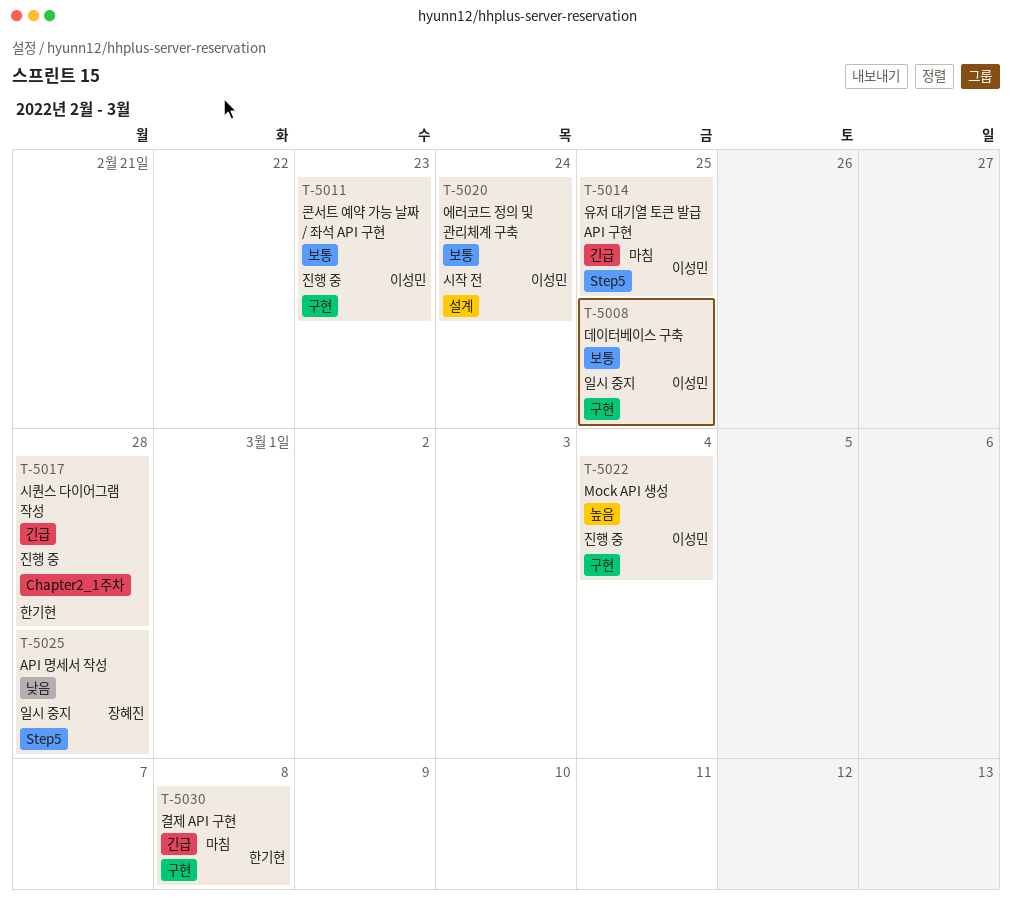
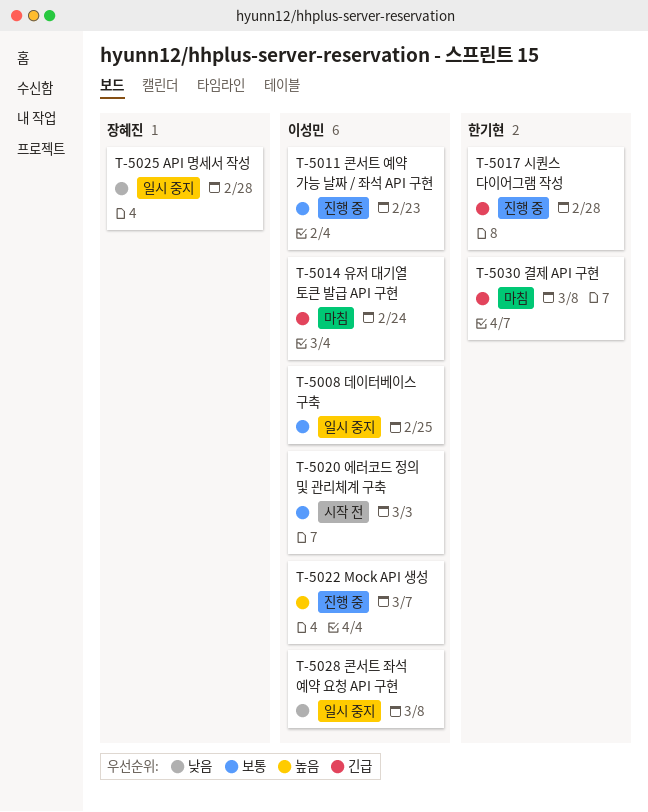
T-5014, due: Feb 25 -> Feb 24
T-5020, due: Feb 24 -> Mar 3
T-5022, due: Mar 4 -> Mar 7
T-5028: none -> present

